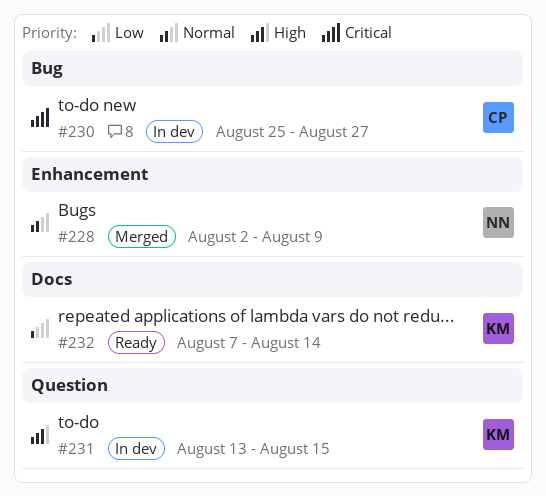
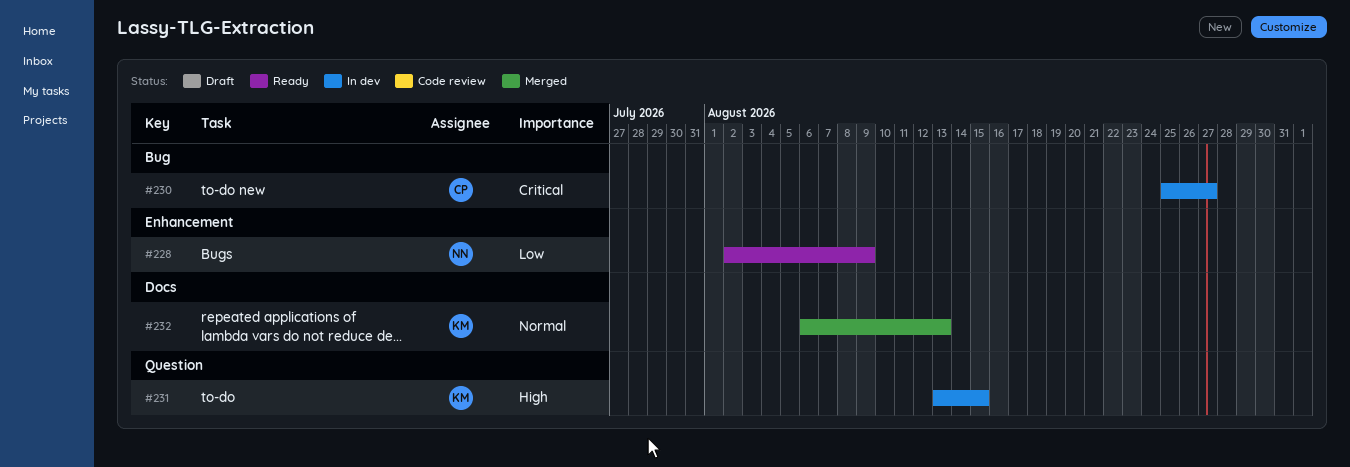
#228, status: Merged -> Ready
#228, priority: Normal -> Low
#232, status: Ready -> Merged
#232, priority: Low -> Normal
#232, start: Aug 7 -> Aug 6
#232, due: Aug 14 -> Aug 13

